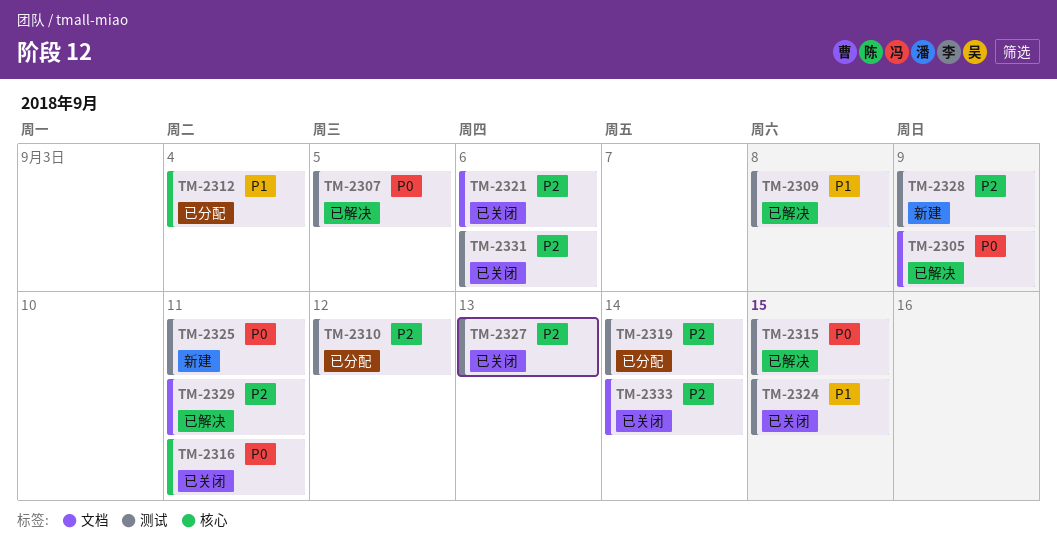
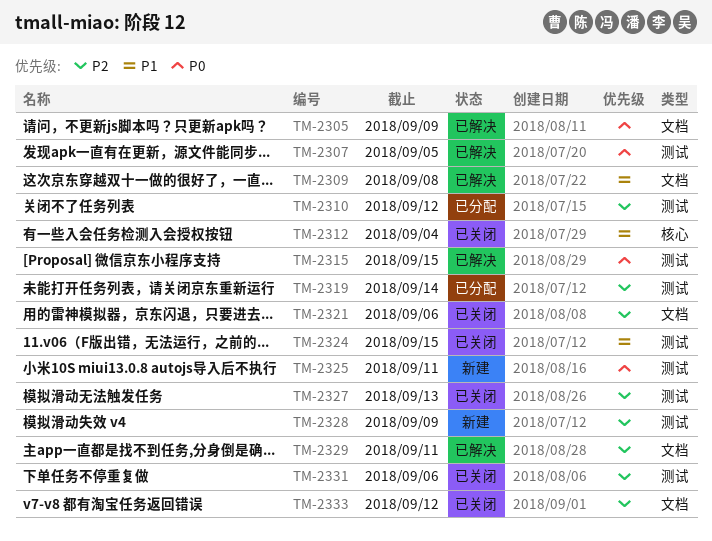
TM-2309, label: 测试 -> 文档
TM-2312, status: 已分配 -> 已关闭
TM-2316: present -> none
TM-2333, due: Sep 14 -> Sep 12

